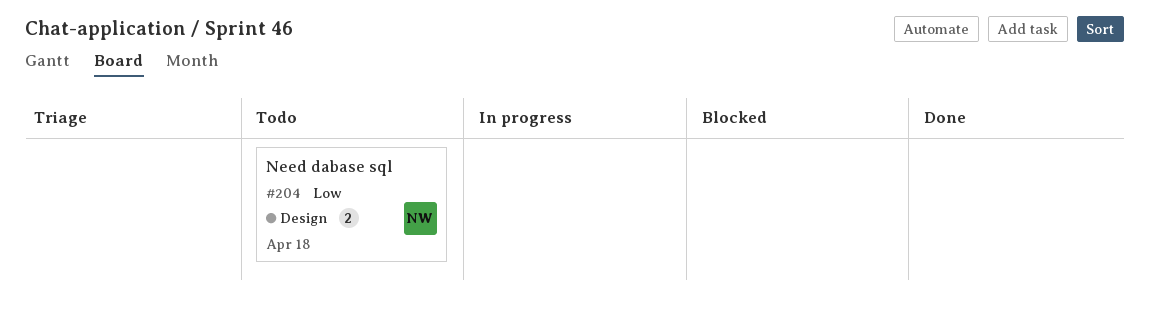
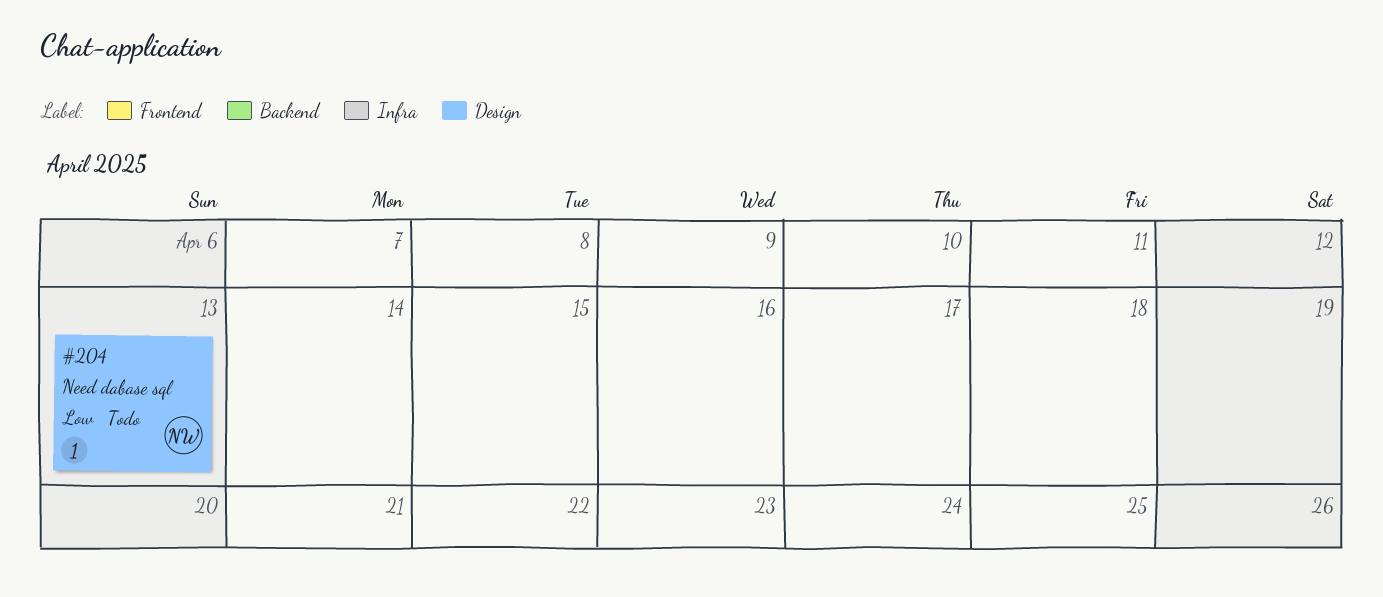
#204, estimate: 2 -> 1
#204, due: Apr 18 -> Apr 13

